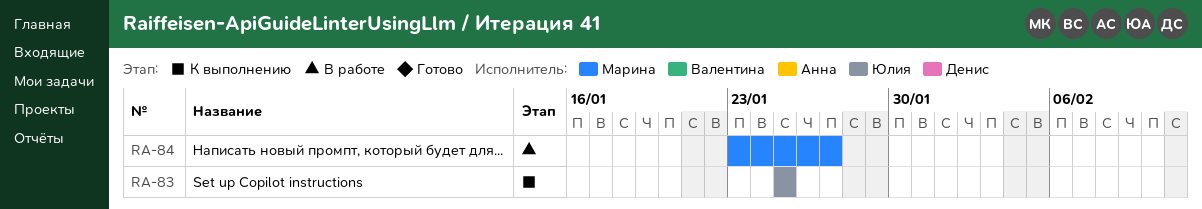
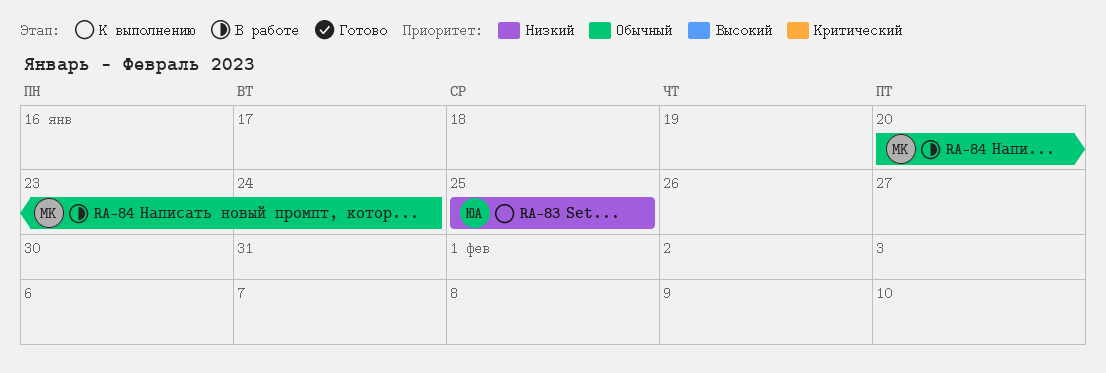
RA-84, start: Jan 23 -> Jan 20
RA-84, due: Jan 27 -> Jan 24

